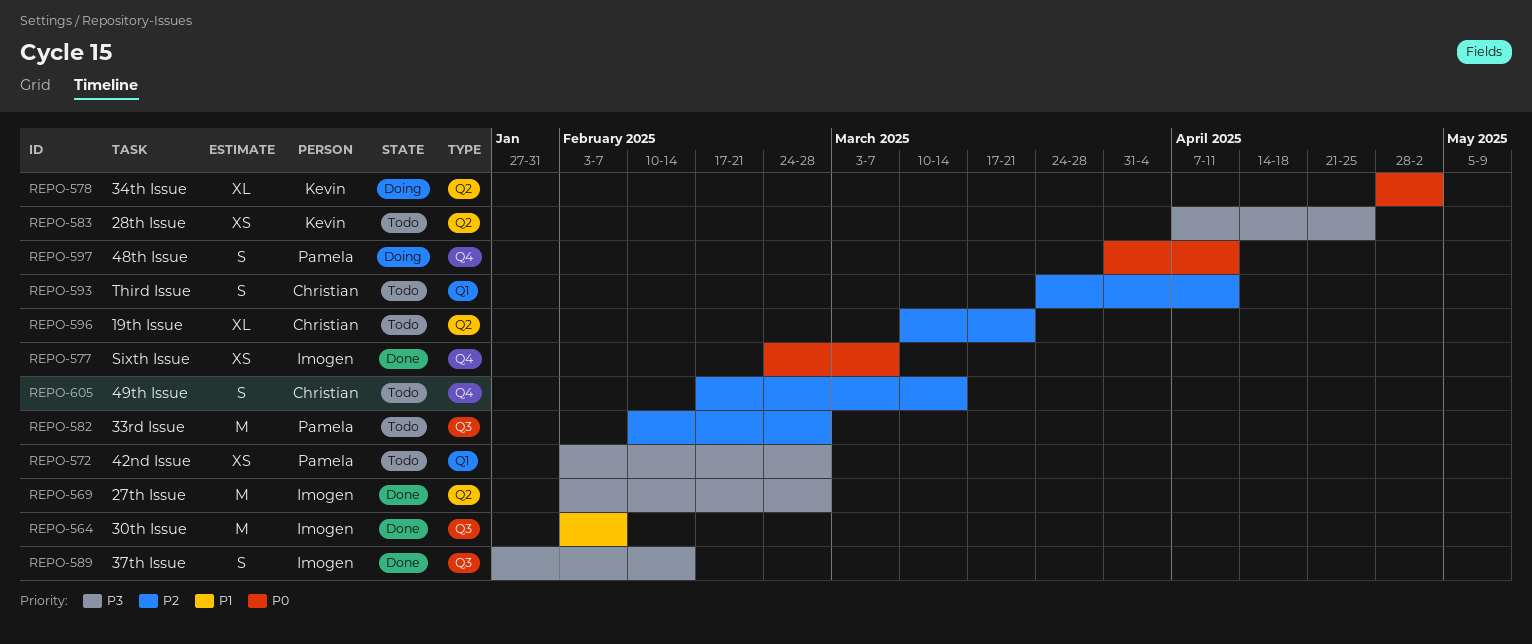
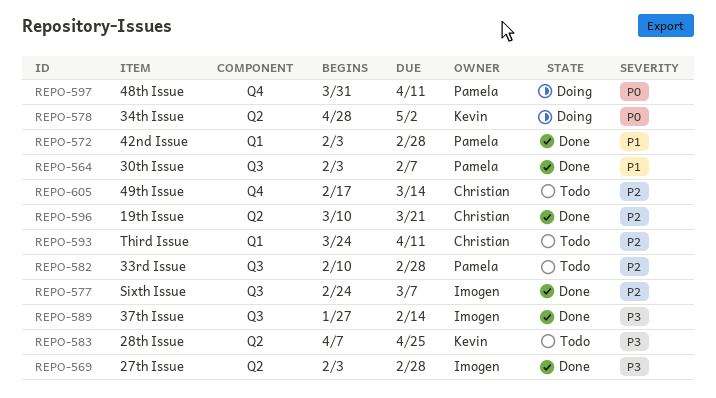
REPO-564, owner: Imogen -> Pamela
REPO-572, status: Todo -> Done
REPO-572, priority: P3 -> P1
REPO-577, priority: P0 -> P2
REPO-577, label: Q4 -> Q3
REPO-596, status: Todo -> Done

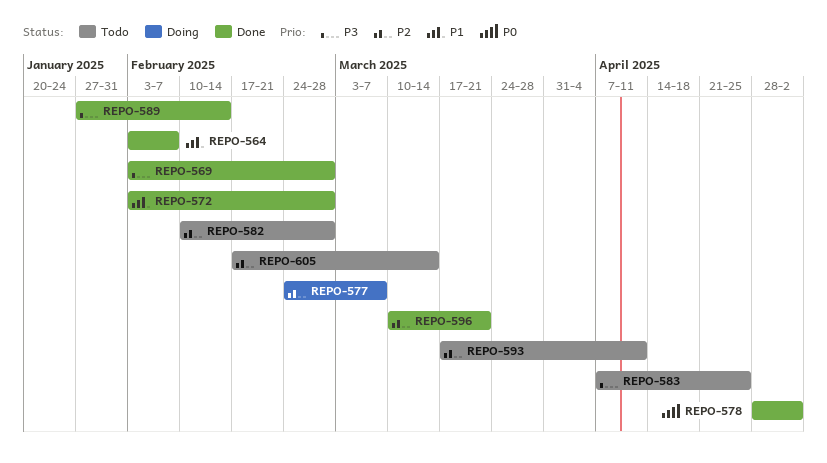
REPO-577, status: Done -> Doing
REPO-578, status: Doing -> Done
REPO-593, start: Mar 24 -> Mar 17
REPO-597: present -> none

